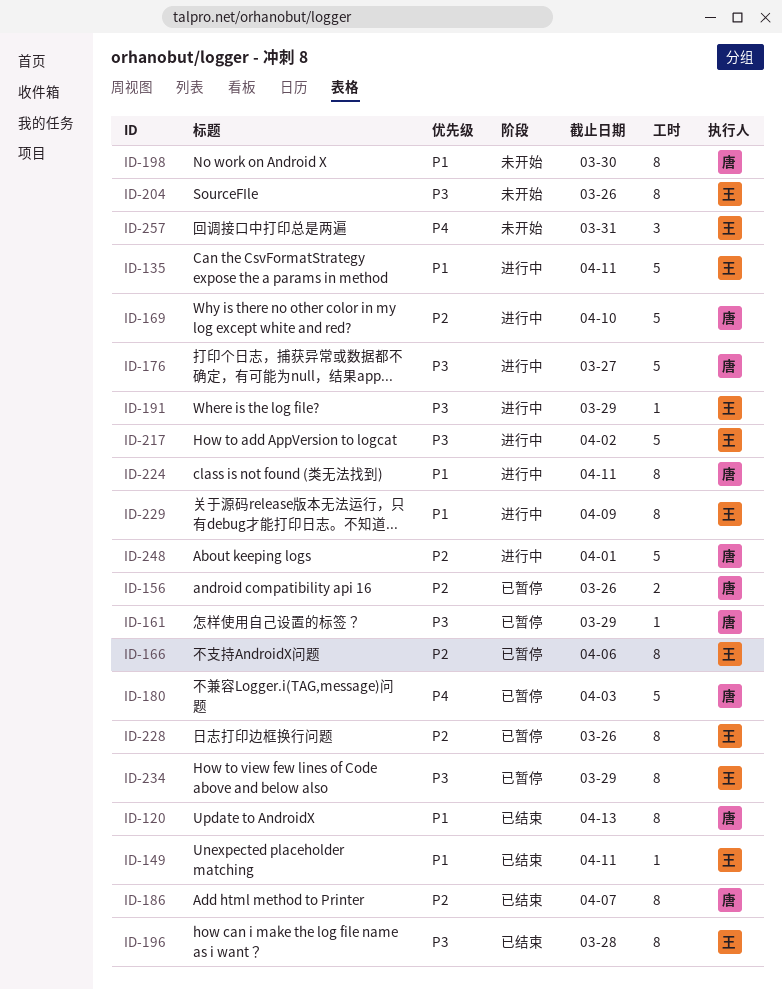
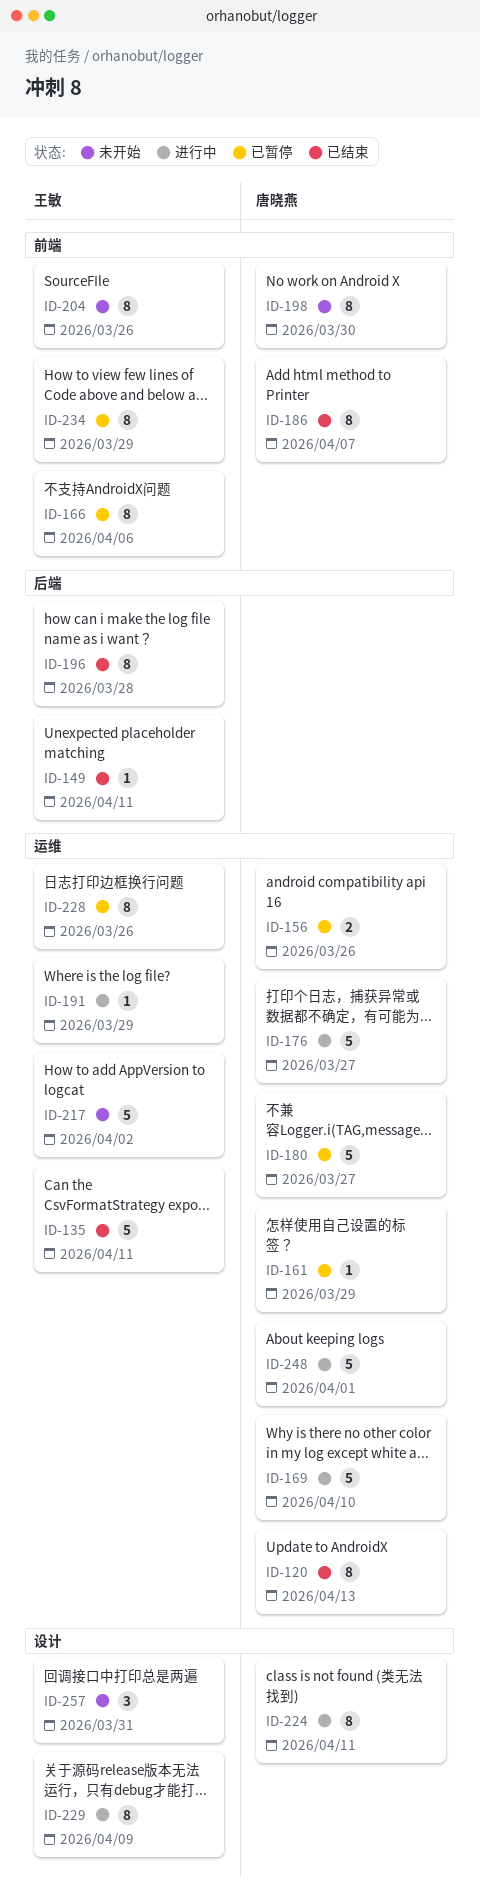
ID-135, status: 进行中 -> 已结束
ID-180, due: Apr 3 -> Mar 27
ID-217, status: 进行中 -> 未开始

